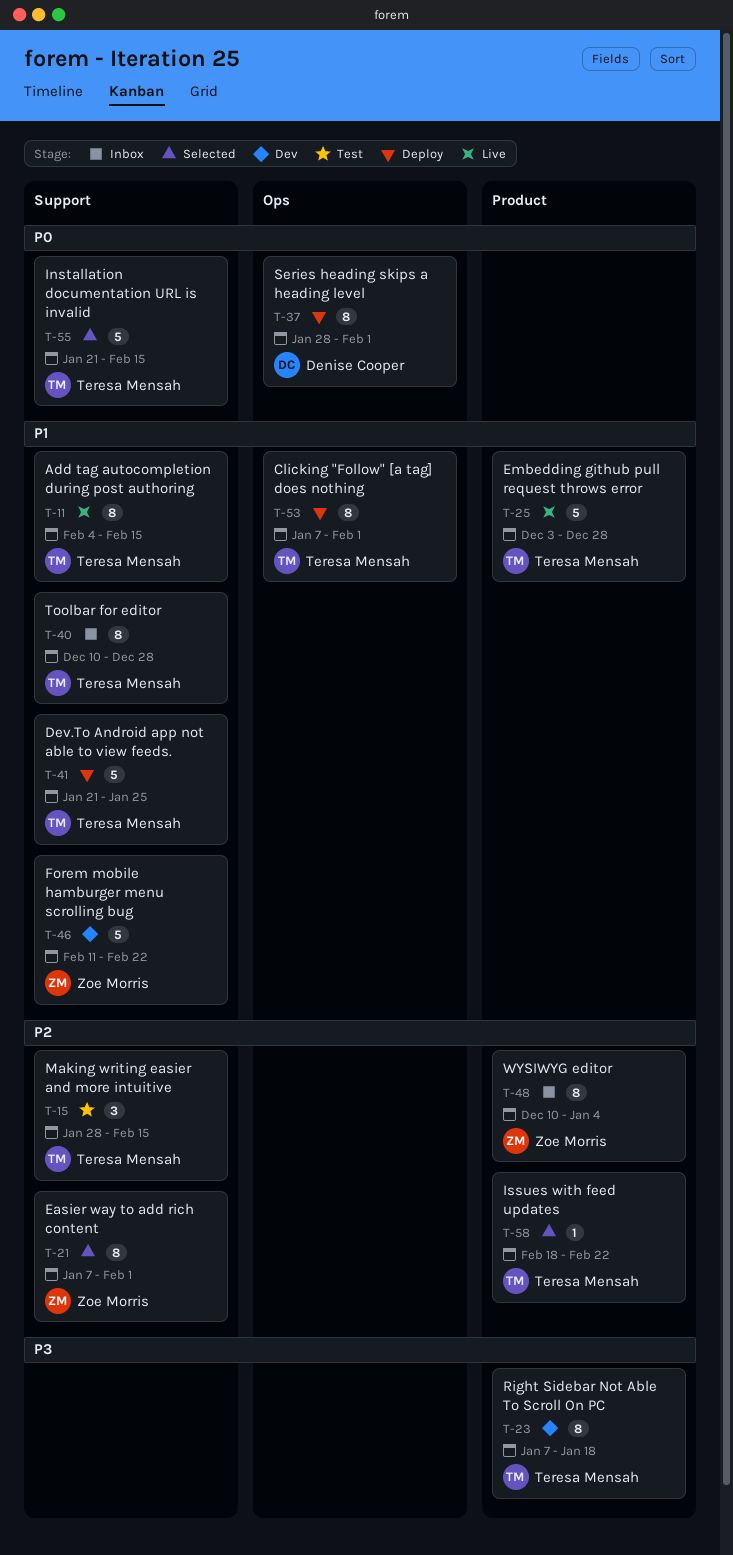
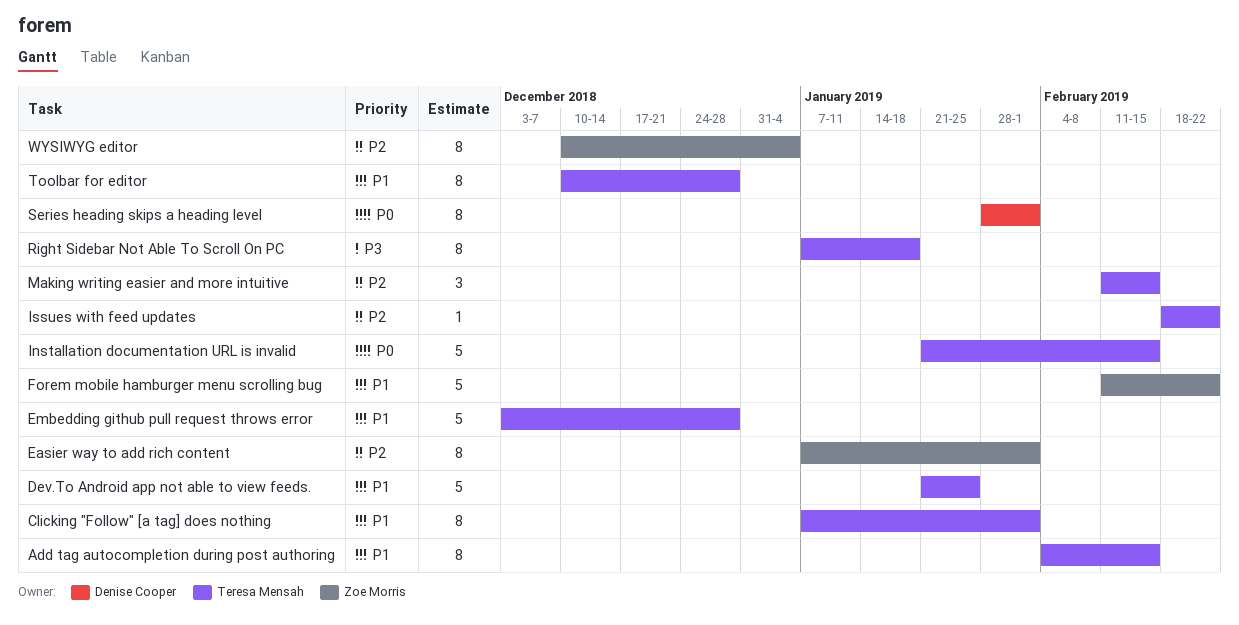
Making writing easier and more intuitive, start: Jan 28 -> Feb 11

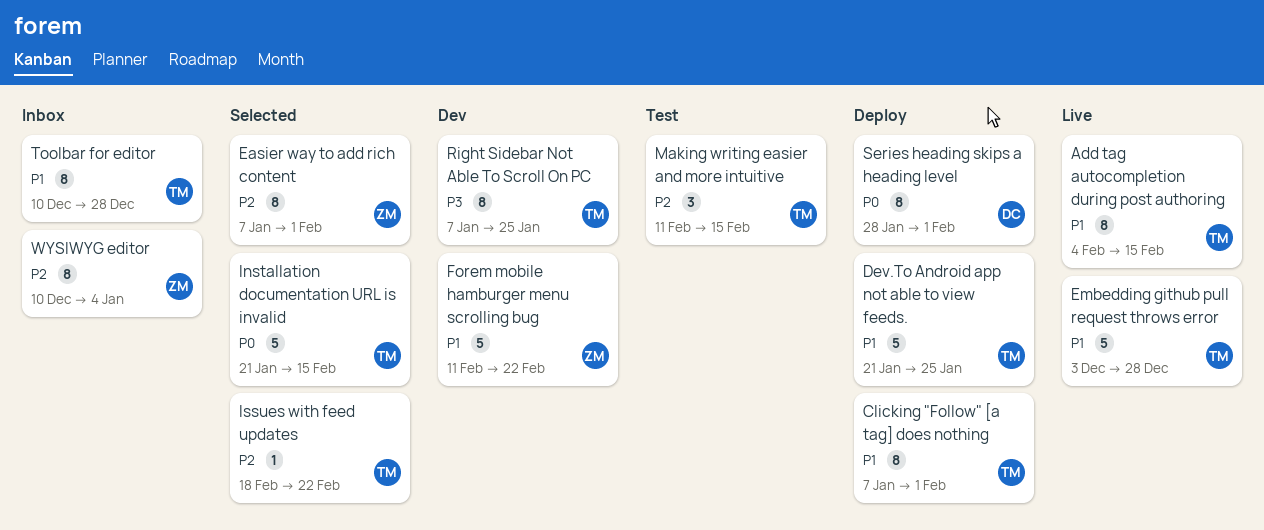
Right Sidebar Not Able To Scroll On PC, due: Jan 18 -> Jan 25

